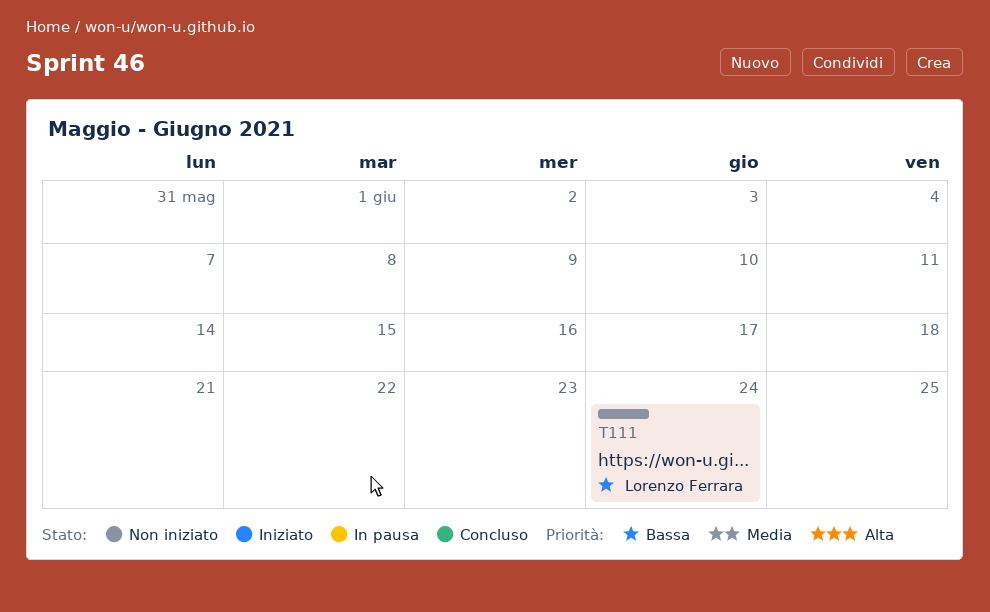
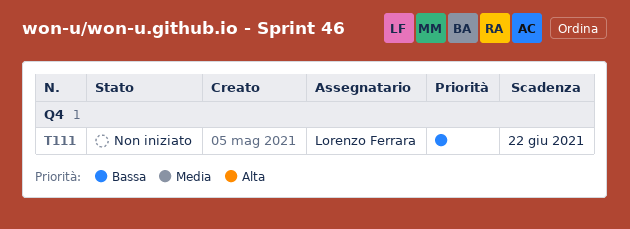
T111, due: Jun 24 -> Jun 22

